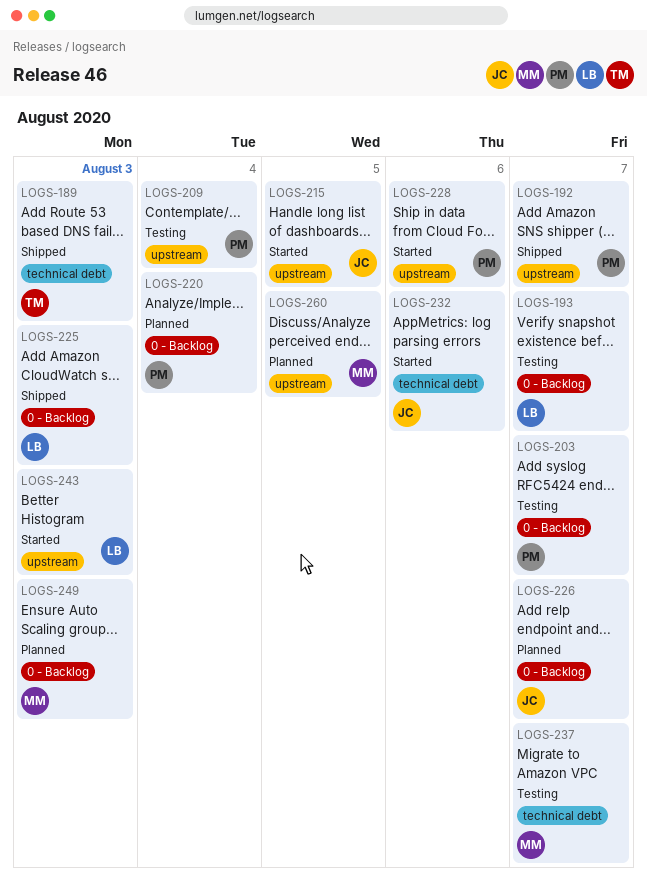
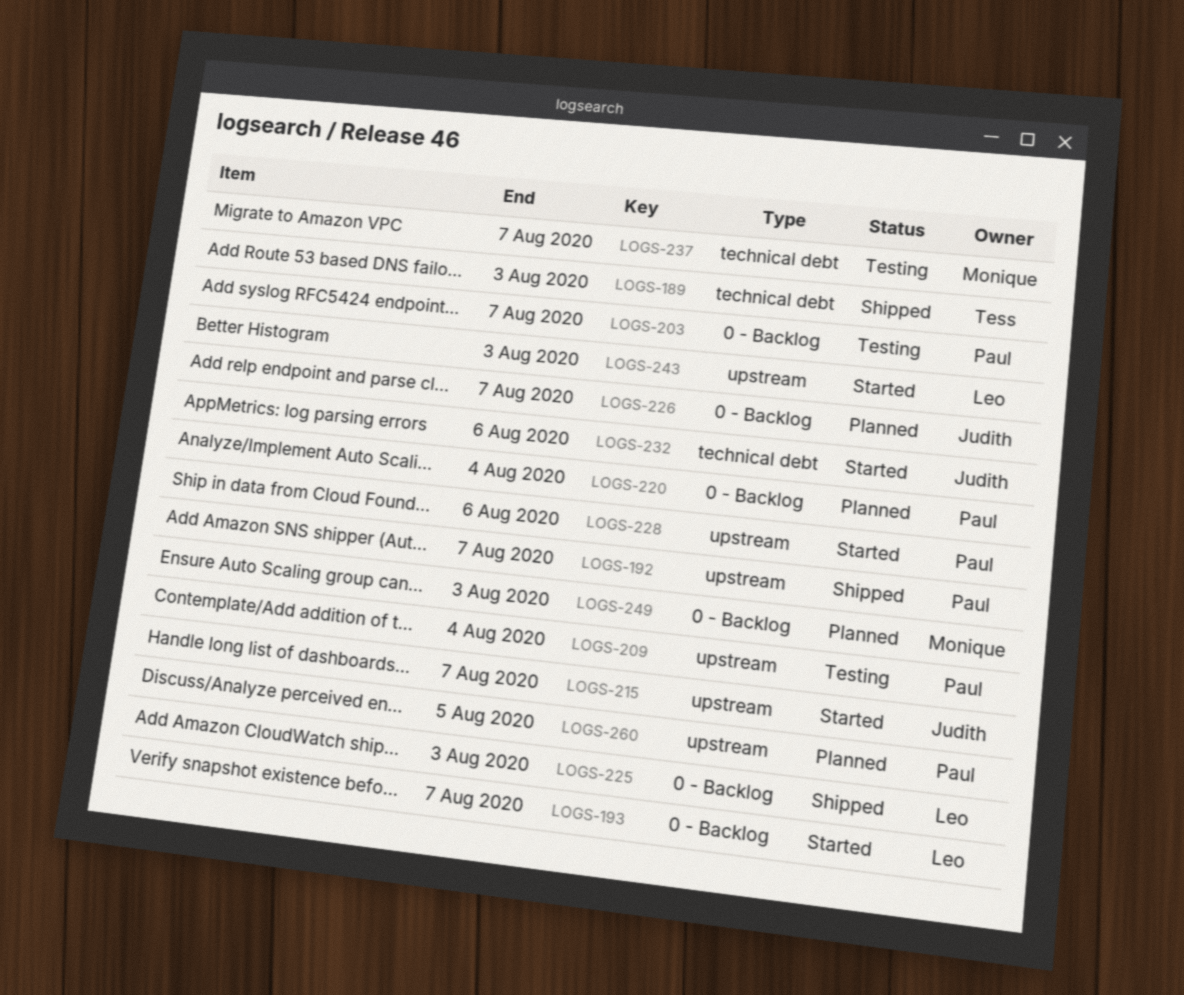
LOGS-193, status: Testing -> Started
LOGS-215, due: Aug 5 -> Aug 7
LOGS-260, owner: Monique -> Paul

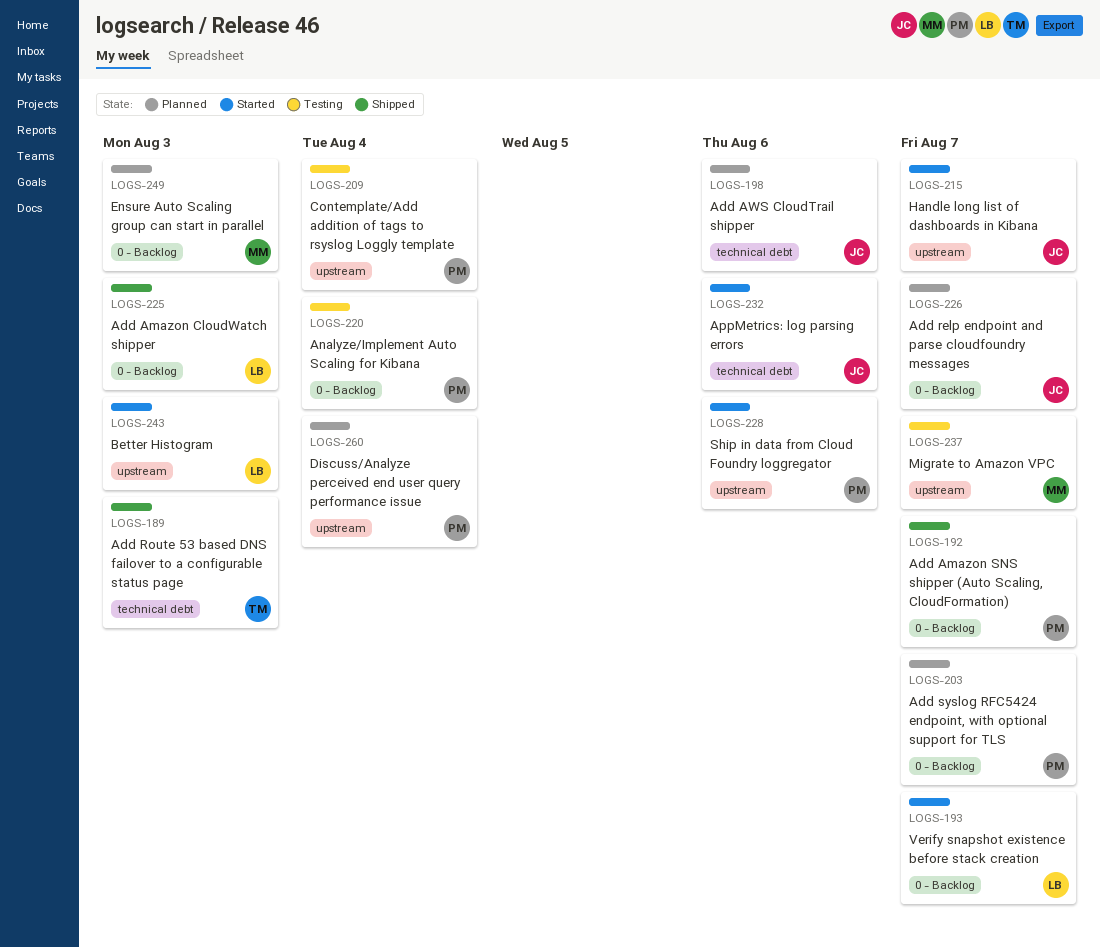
LOGS-192, label: upstream -> 0 - Backlog
LOGS-198: none -> present
LOGS-203, status: Testing -> Planned
LOGS-220, status: Planned -> Testing
LOGS-237, label: technical debt -> upstream
LOGS-260, due: Aug 5 -> Aug 4

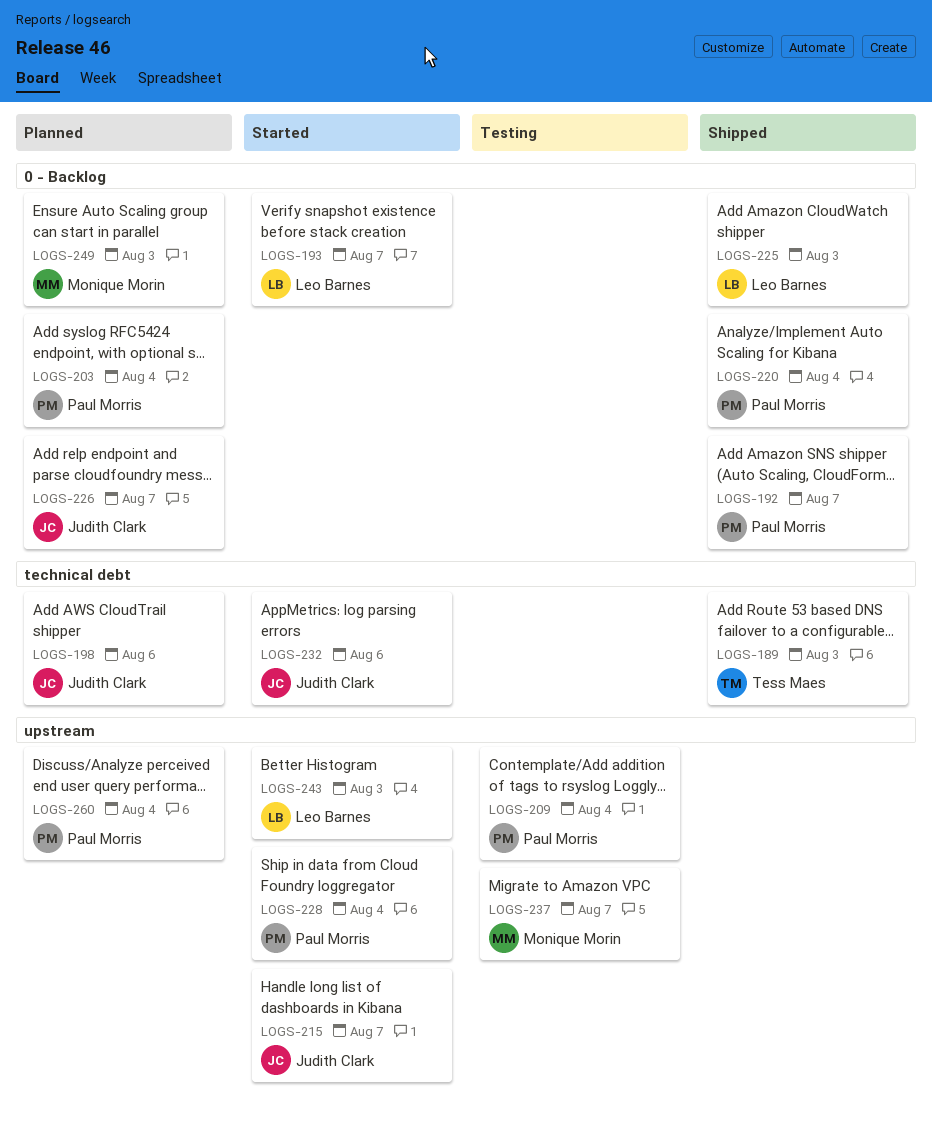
LOGS-203, due: Aug 7 -> Aug 4
LOGS-220, status: Testing -> Shipped
LOGS-228, due: Aug 6 -> Aug 4

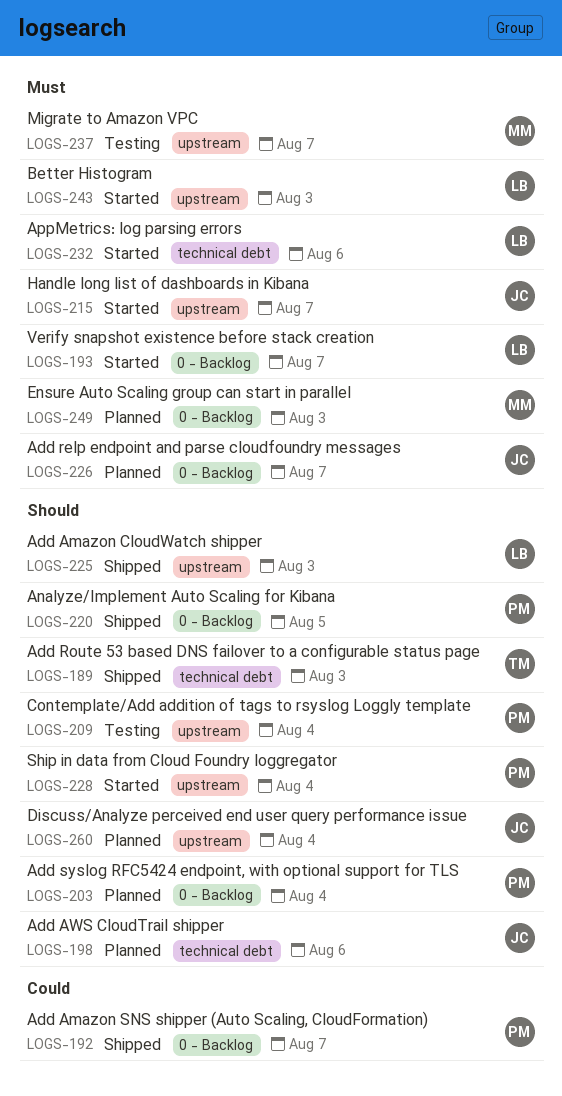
LOGS-220, due: Aug 4 -> Aug 5
LOGS-225, label: 0 - Backlog -> upstream
LOGS-232, owner: Judith Clark -> Leo Barnes
LOGS-260, owner: Paul Morris -> Judith Clark

